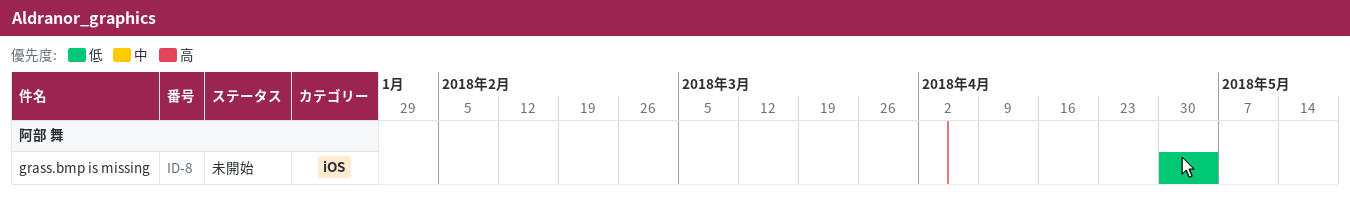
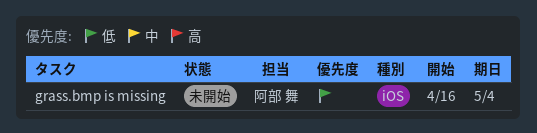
grass.bmp is missing, start: Apr 30 -> Apr 16

